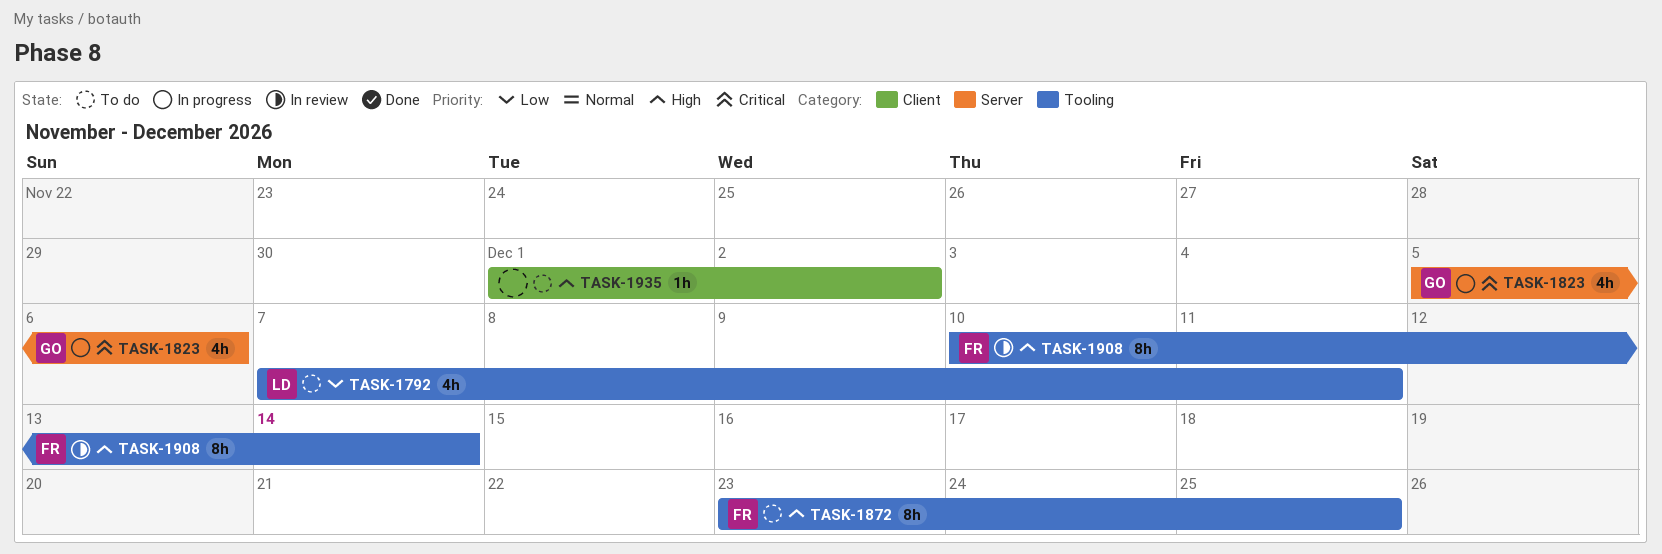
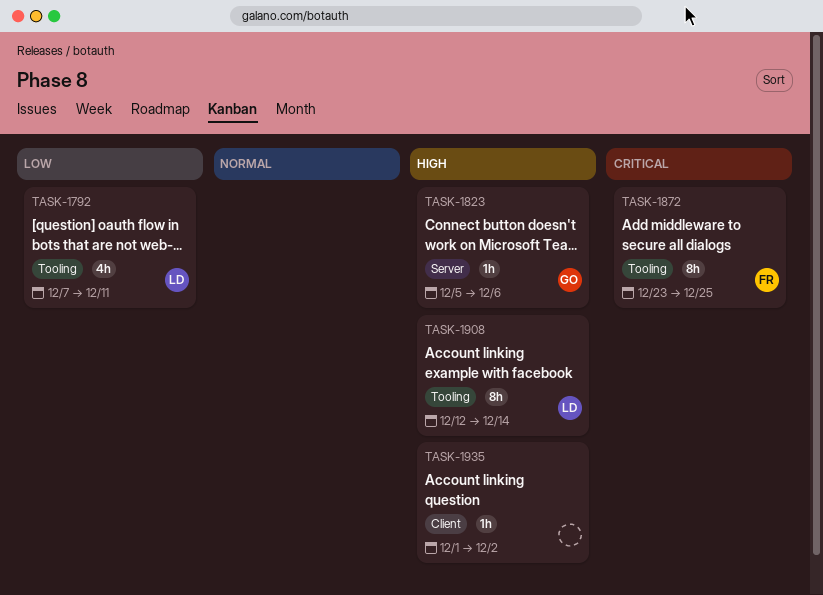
TASK-1823, priority: Critical -> High
TASK-1823, estimate: 4h -> 1h
TASK-1872, priority: High -> Critical
TASK-1908, owner: FR -> LD
TASK-1908, start: Dec 10 -> Dec 12

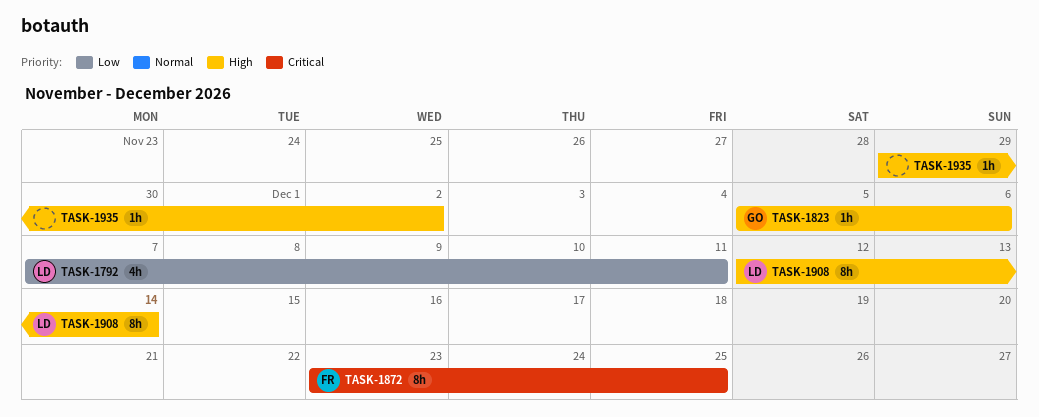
TASK-1935, start: Dec 1 -> Nov 29

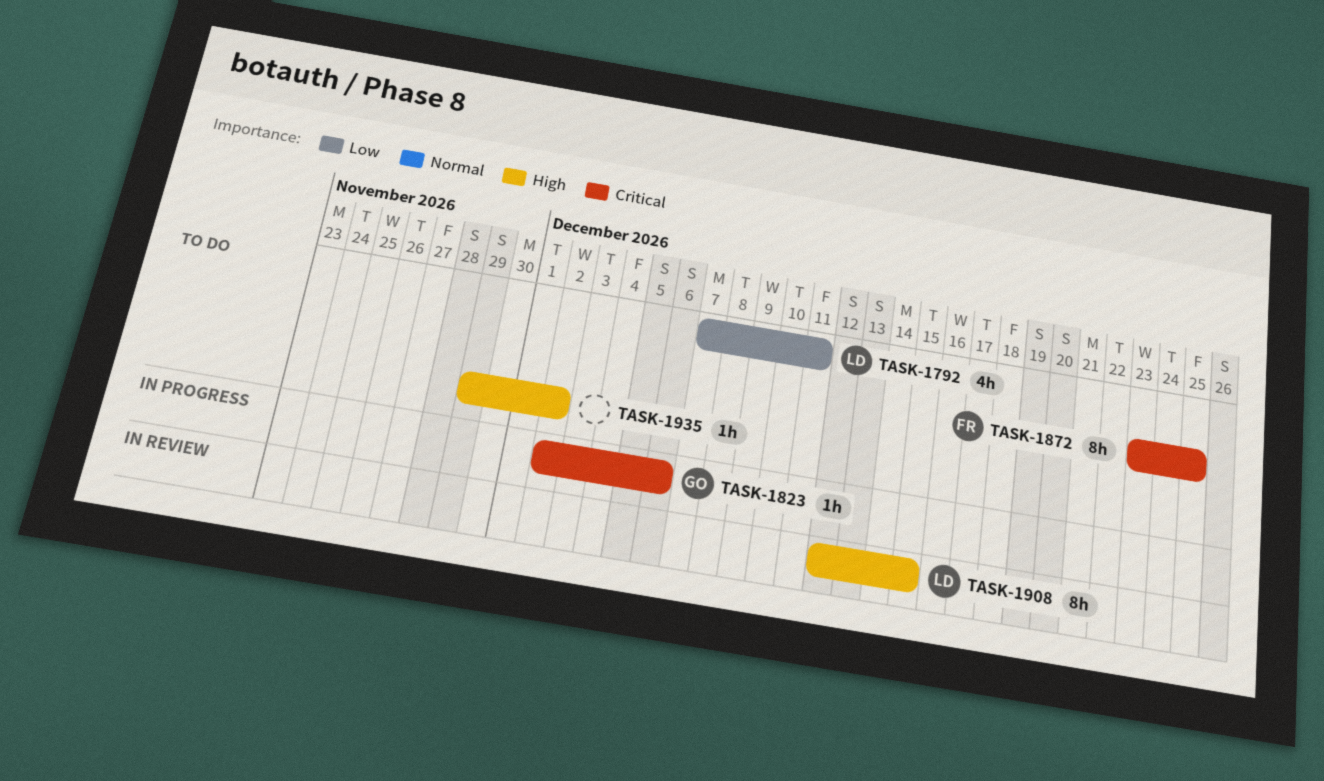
TASK-1823, priority: High -> Critical
TASK-1823, start: Dec 5 -> Dec 2
TASK-1908, due: Dec 14 -> Dec 15

